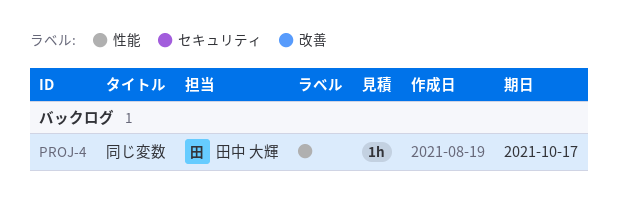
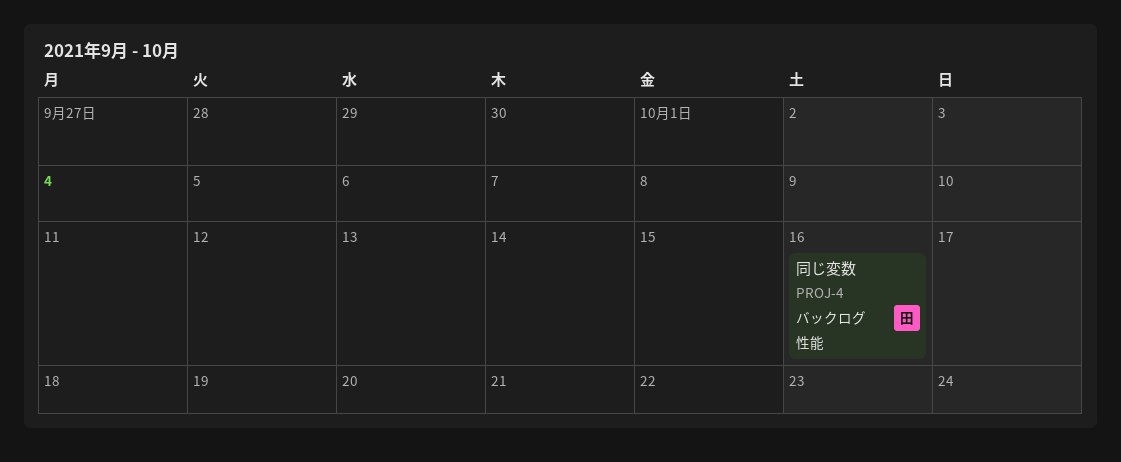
PROJ-4, due: Oct 17 -> Oct 16

